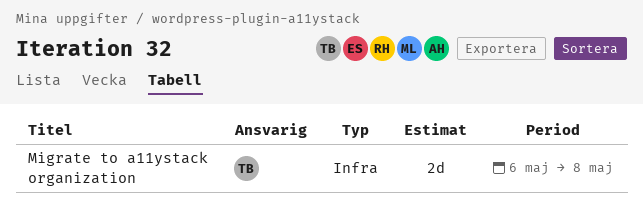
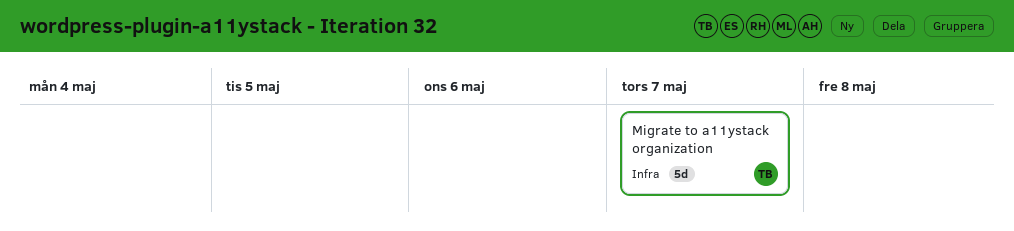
Migrate to a11ystack organization, estimate: 2d -> 5d
Migrate to a11ystack organization, due: May 8 -> May 7

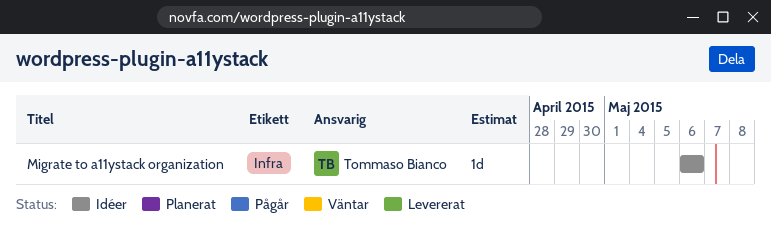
Migrate to a11ystack organization, estimate: 5d -> 1d
Migrate to a11ystack organization, due: May 7 -> May 6

